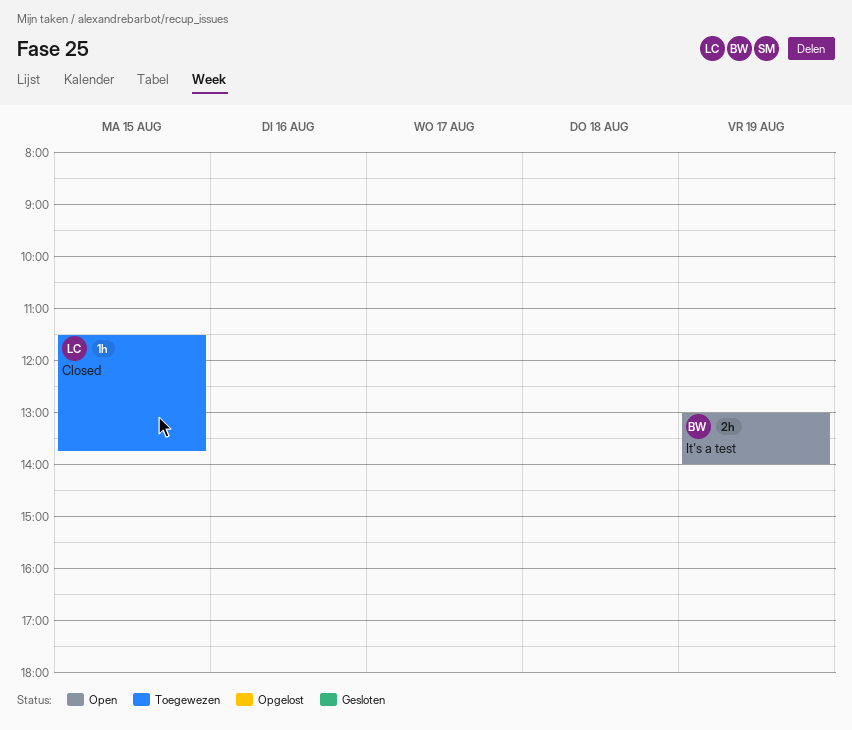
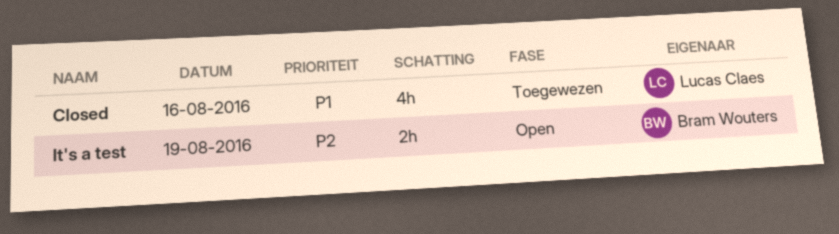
Closed, estimate: 1h -> 4h
Closed, day: Aug 15 -> Aug 16

